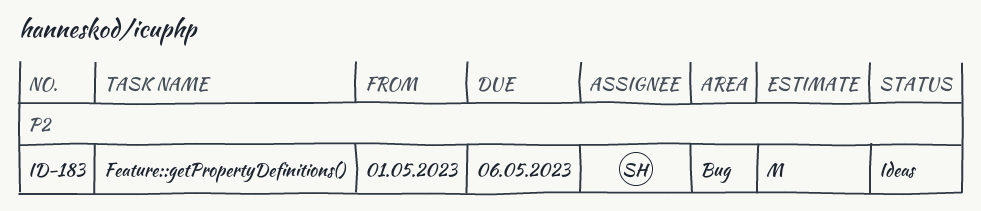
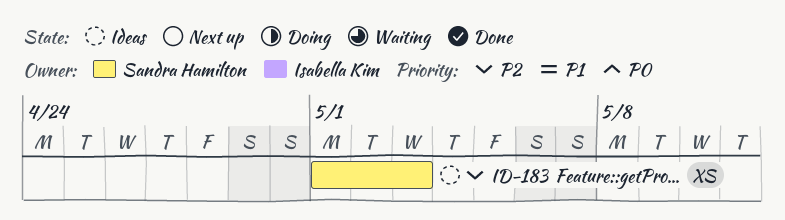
ID-183, estimate: M -> XS
ID-183, due: May 6 -> May 3

